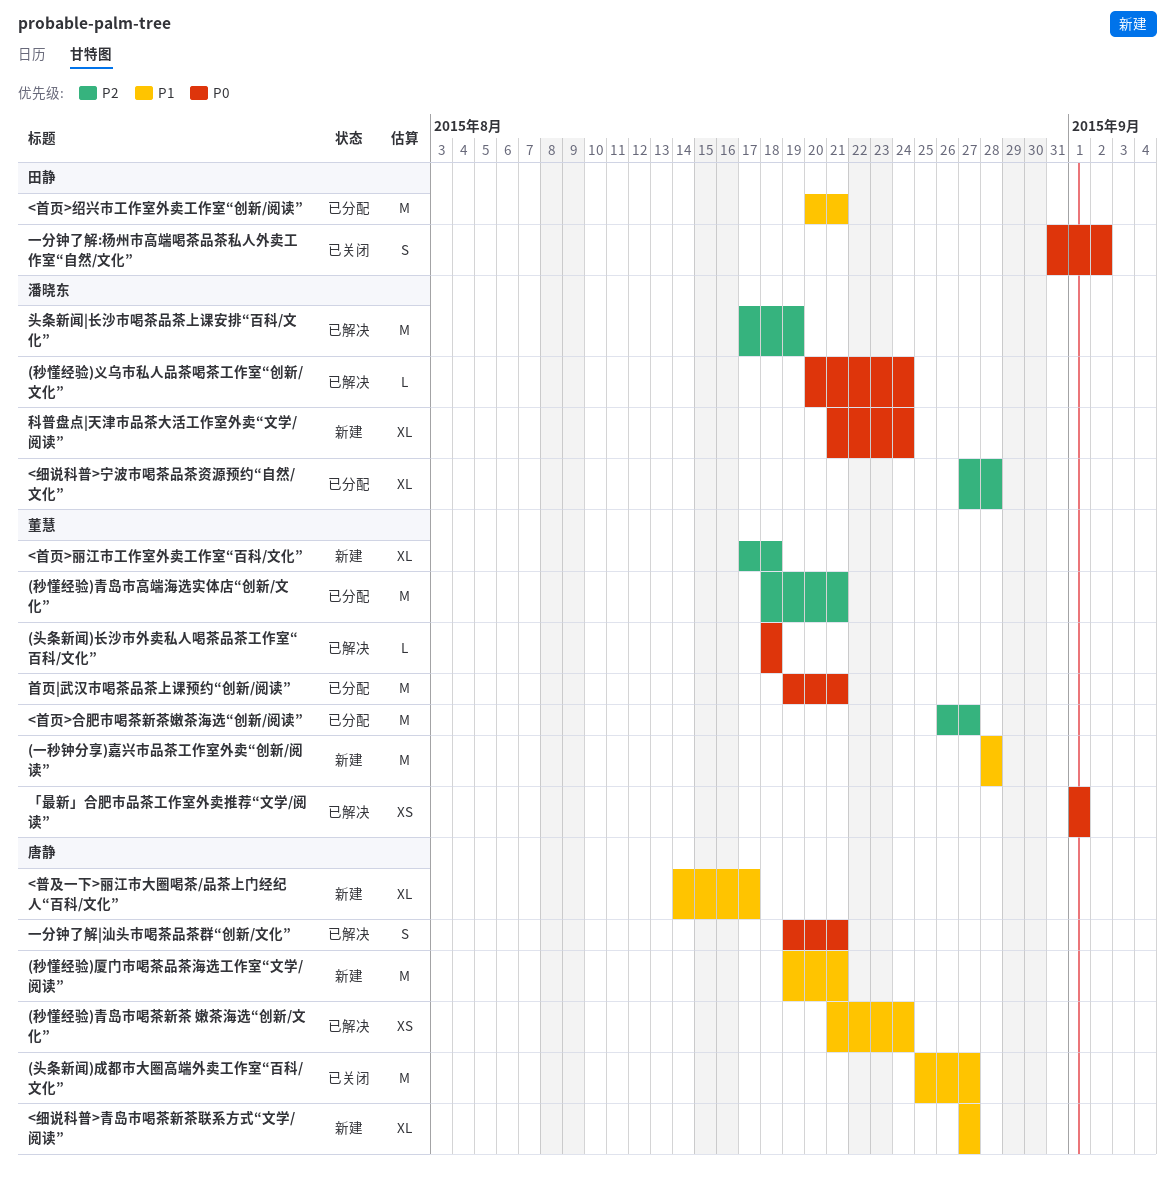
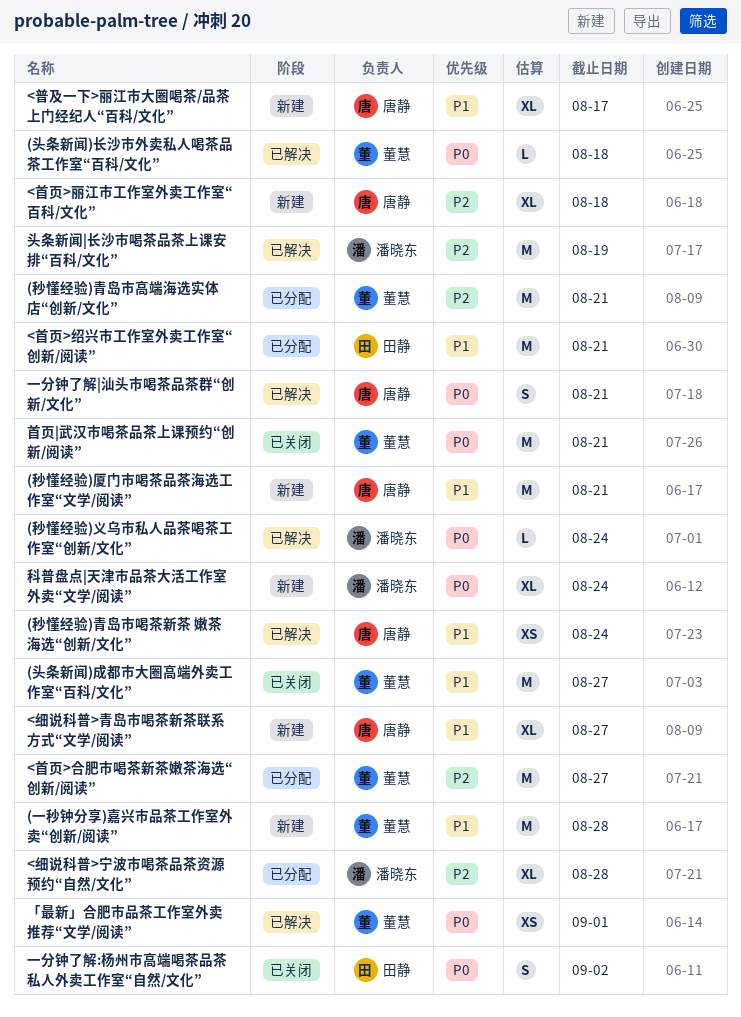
(头条新闻)成都市大圈高端外卖工作室“百科/文化”, owner: 唐静 -> 董慧
<首页>丽江市工作室外卖工作室“百科/文化”, owner: 董慧 -> 唐静
首页|武汉市喝茶品茶上课预约“创新/阅读”, status: 已分配 -> 已关闭

